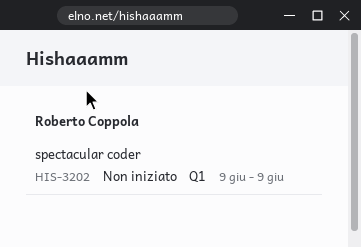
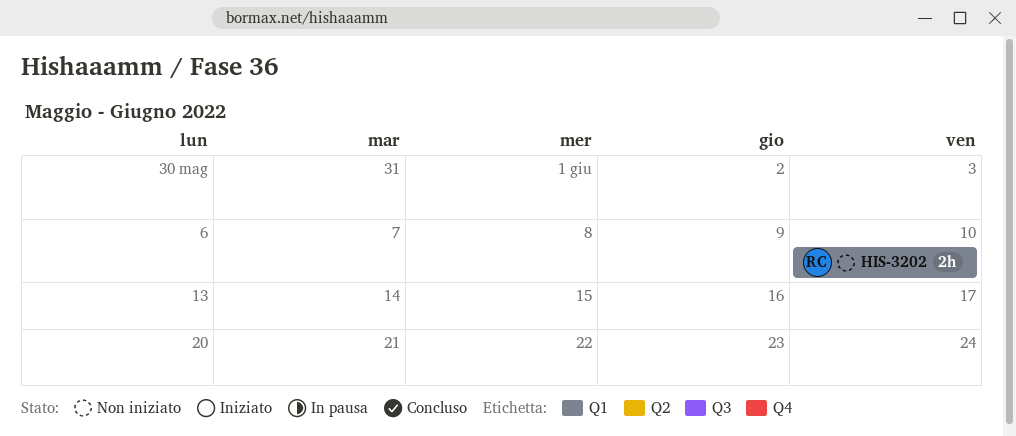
HIS-3202, start: Jun 9 -> Jun 10
HIS-3202, due: Jun 9 -> Jun 10

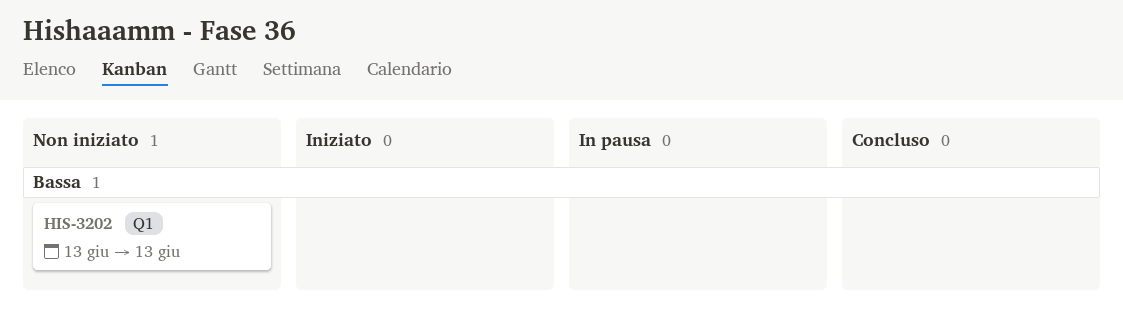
HIS-3202, start: Jun 10 -> Jun 13
HIS-3202, due: Jun 10 -> Jun 13

